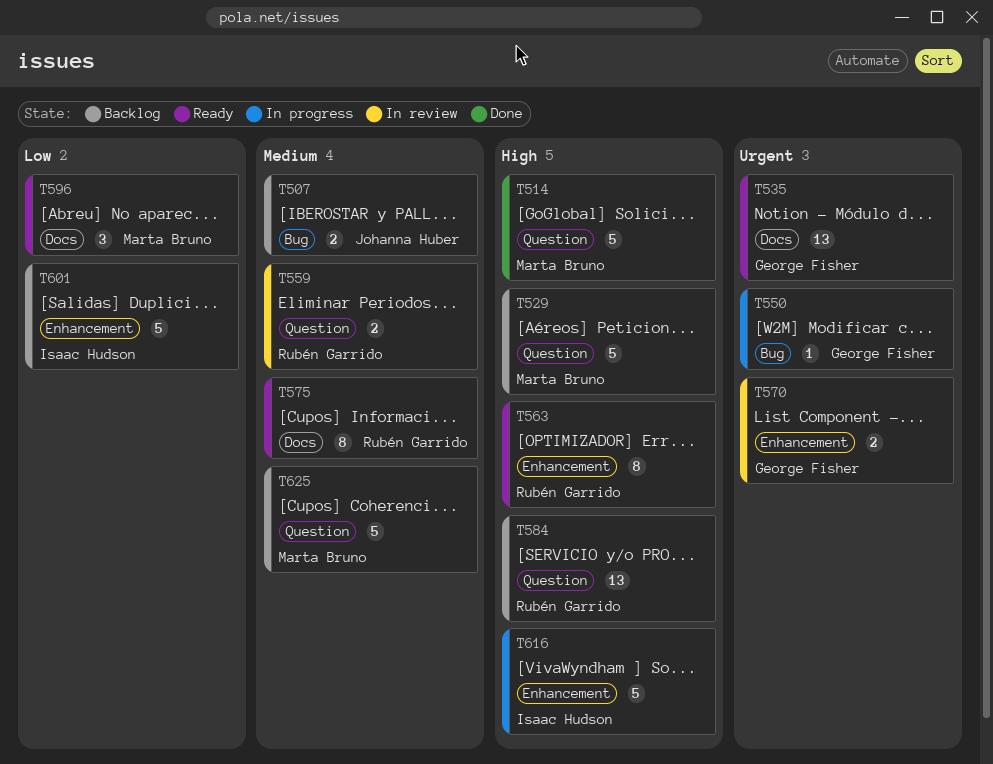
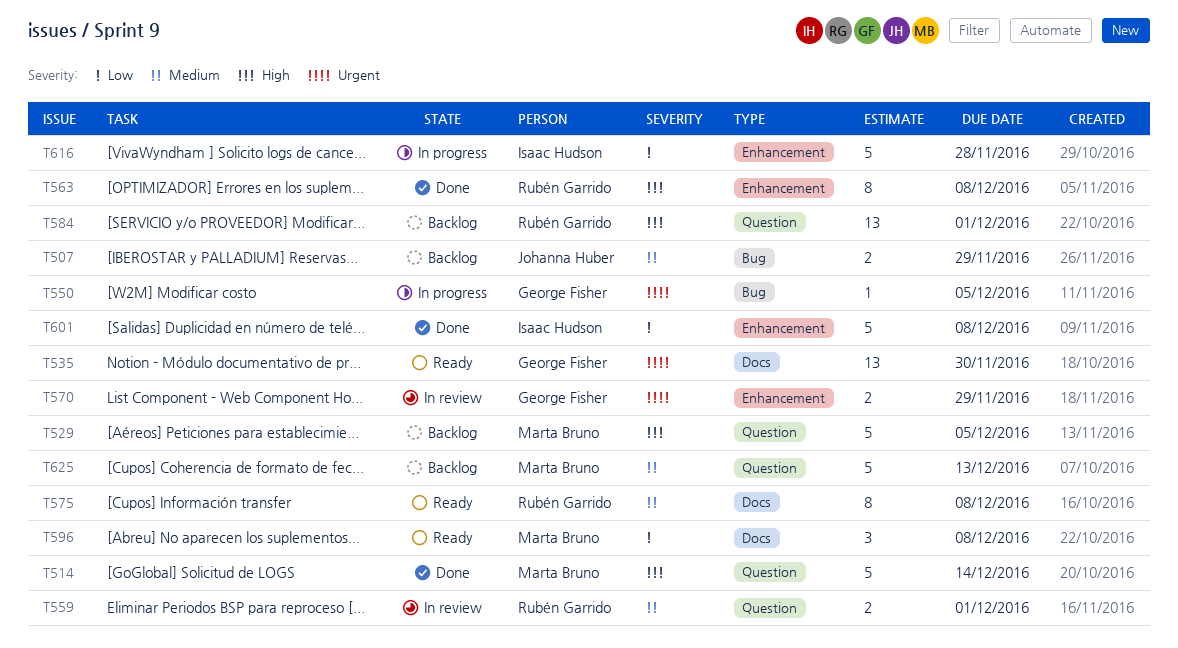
T563, status: Ready -> Done
T601, status: Backlog -> Done
T616, priority: High -> Low

